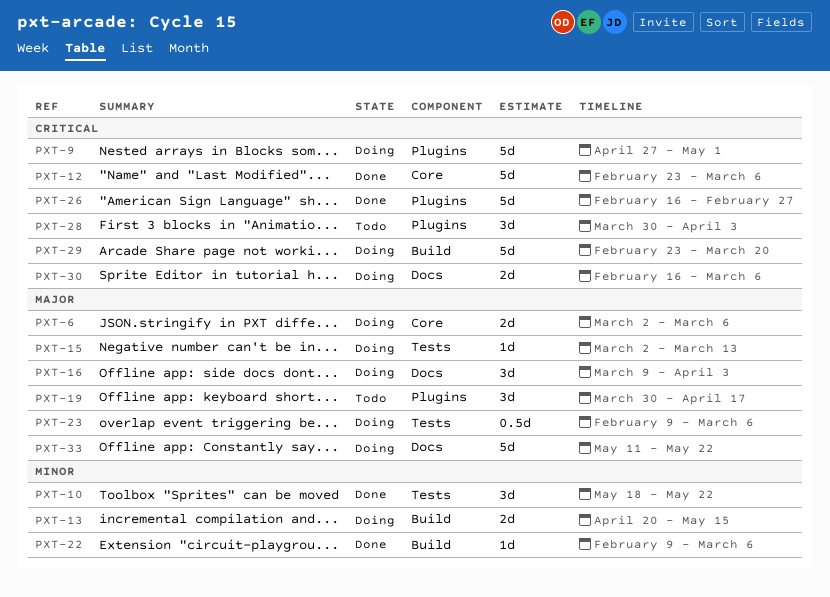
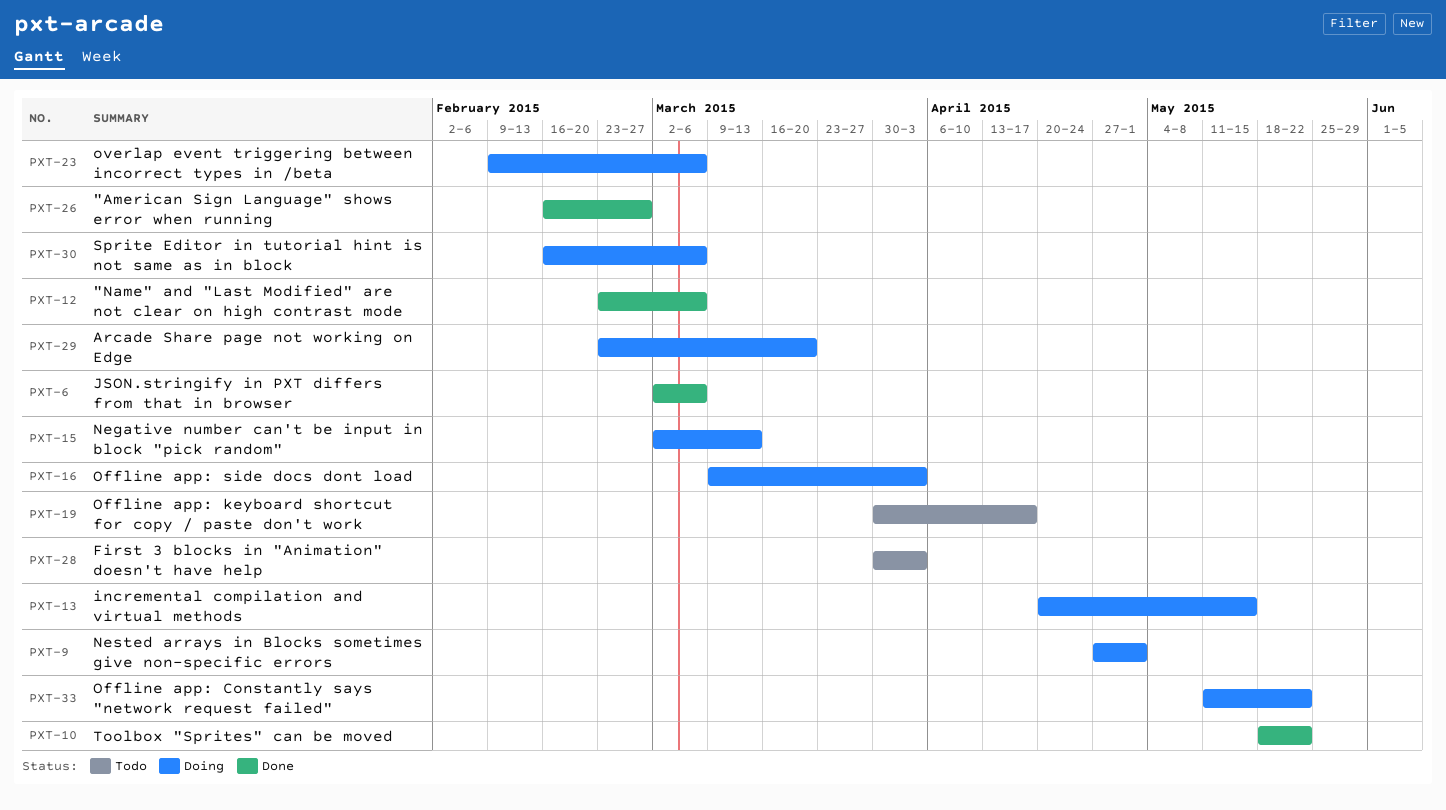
PXT-6, status: Doing -> Done
PXT-22: present -> none

